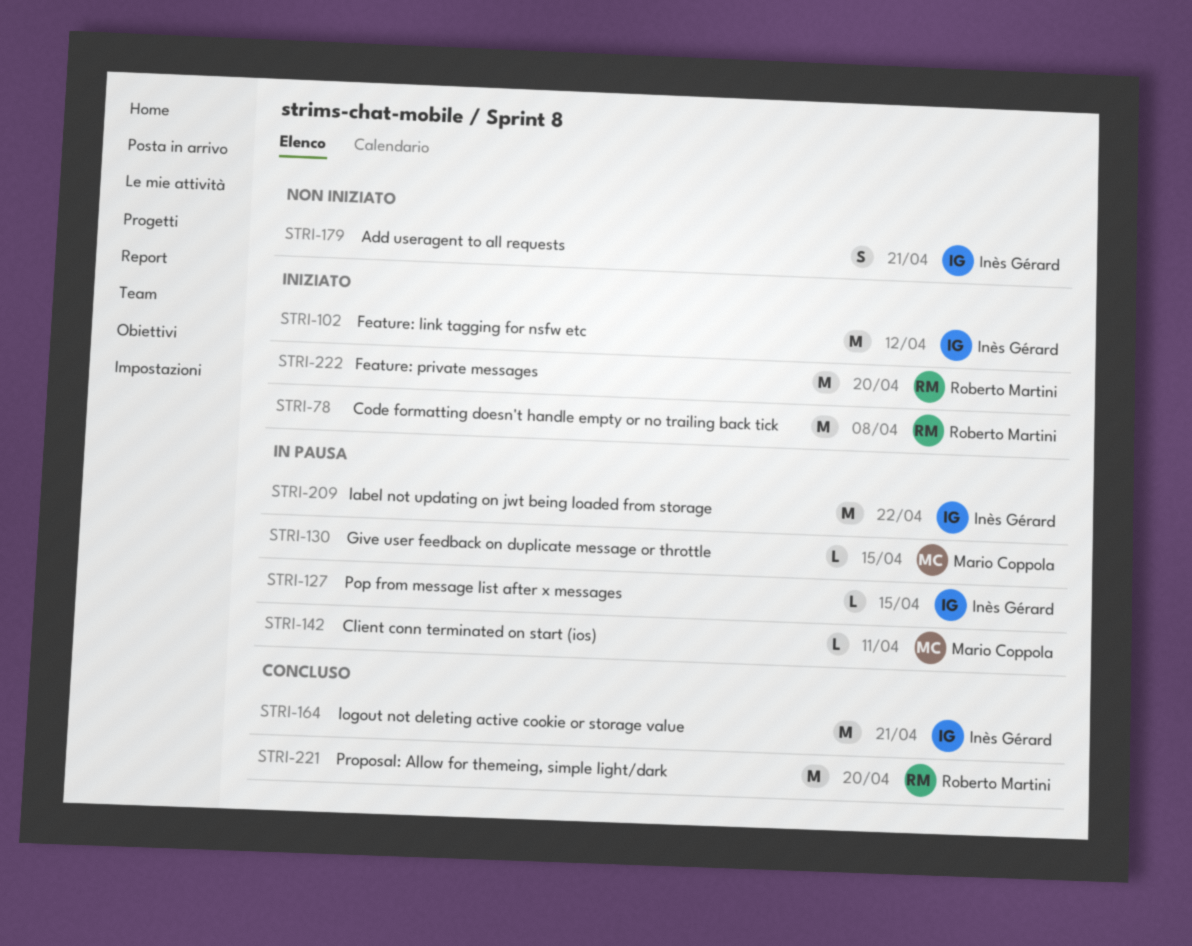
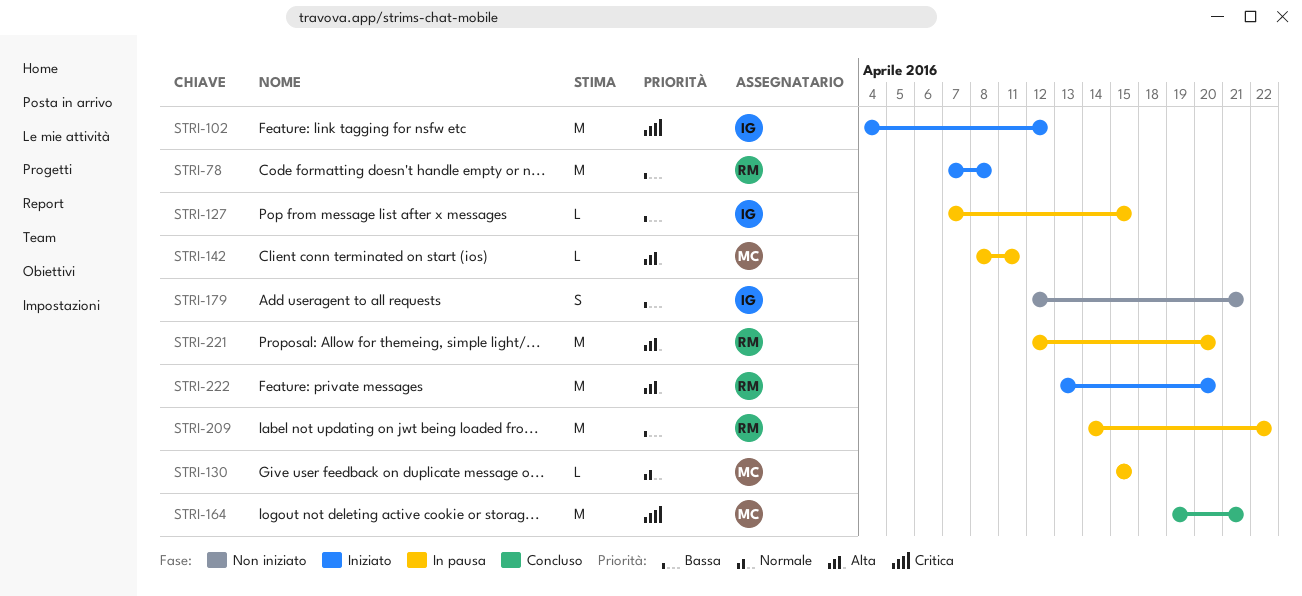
STRI-164, owner: Inès Gérard -> Mario Coppola
STRI-209, owner: Inès Gérard -> Roberto Martini
STRI-221, status: Concluso -> In pausa

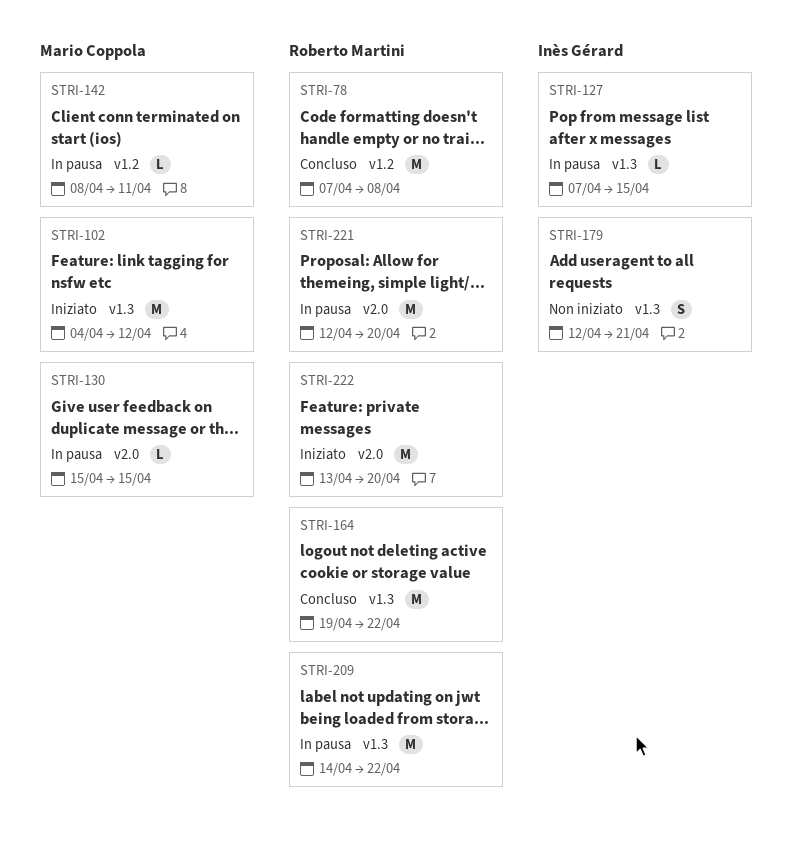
STRI-78, status: Iniziato -> Concluso
STRI-102, owner: Inès Gérard -> Mario Coppola
STRI-164, owner: Mario Coppola -> Roberto Martini
STRI-164, due: Apr 21 -> Apr 22

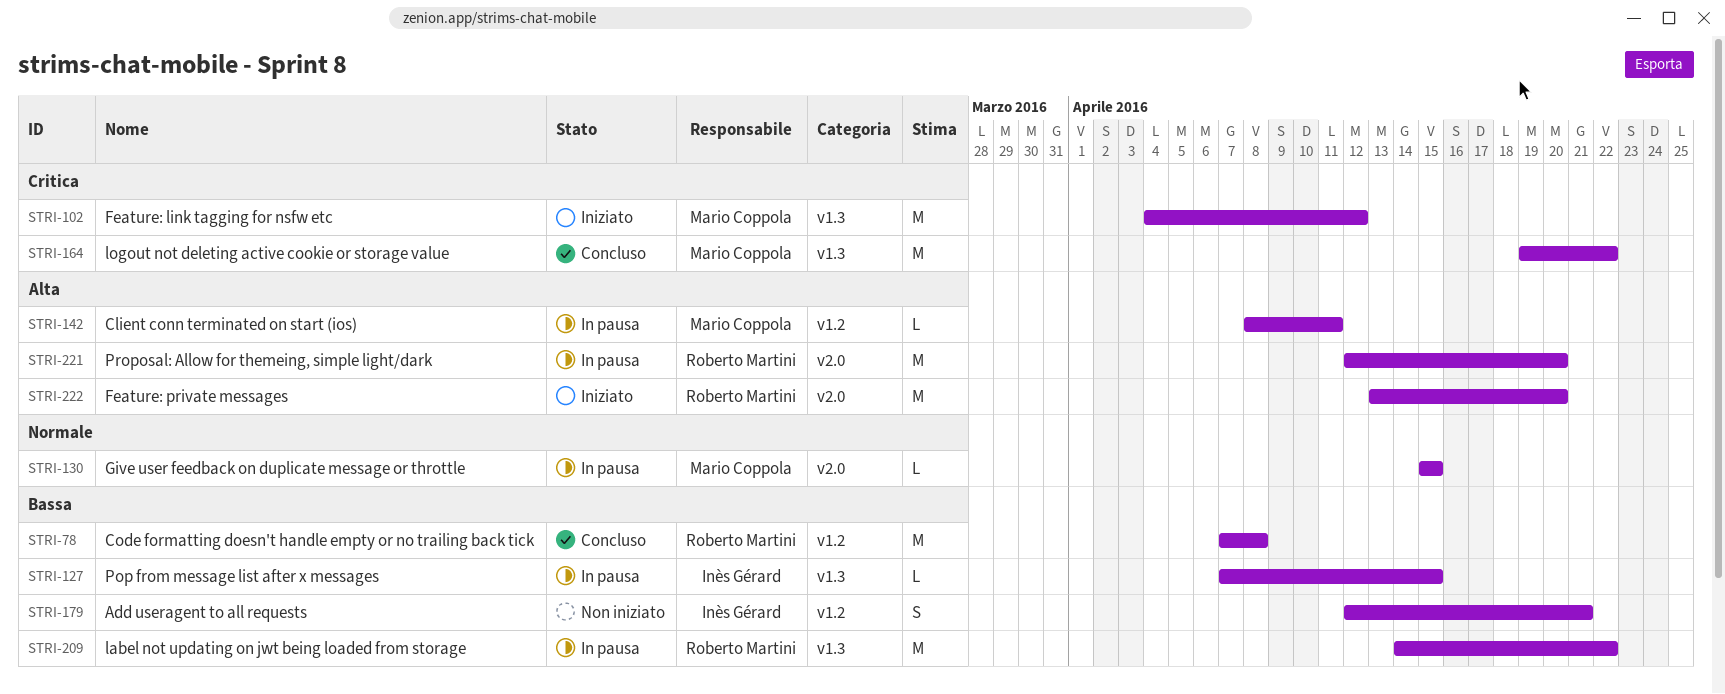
STRI-164, owner: Roberto Martini -> Mario Coppola
STRI-179, label: v1.3 -> v1.2

